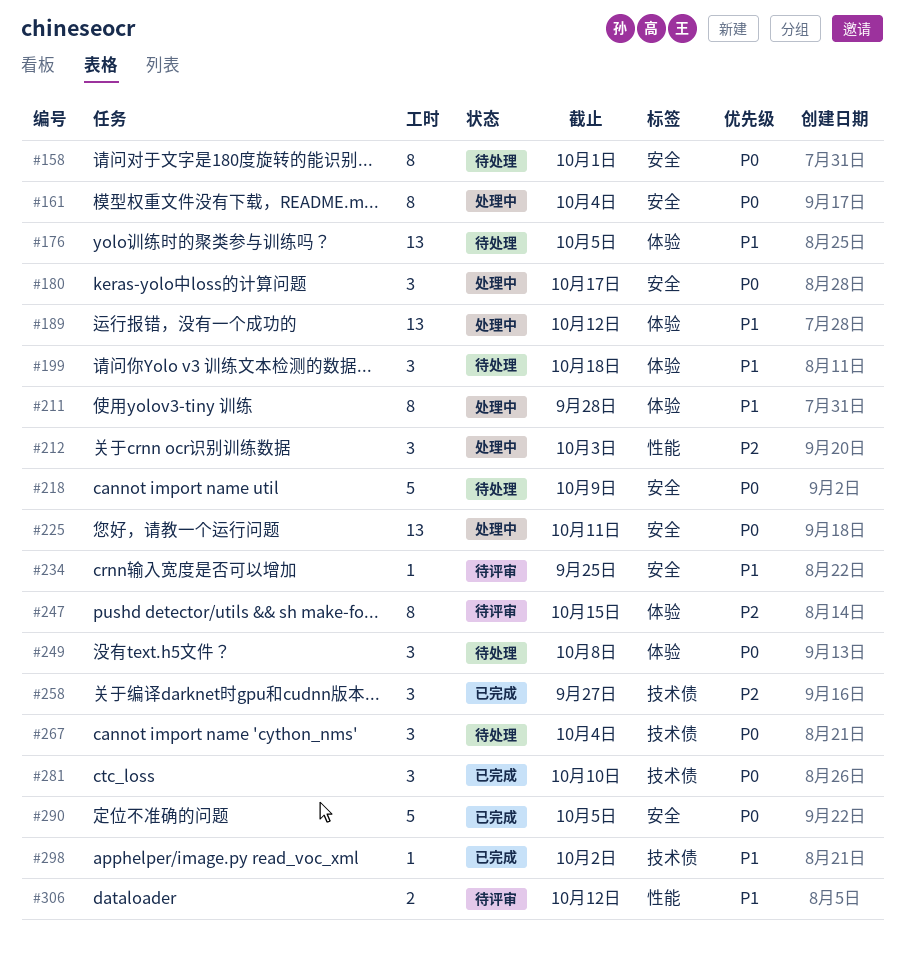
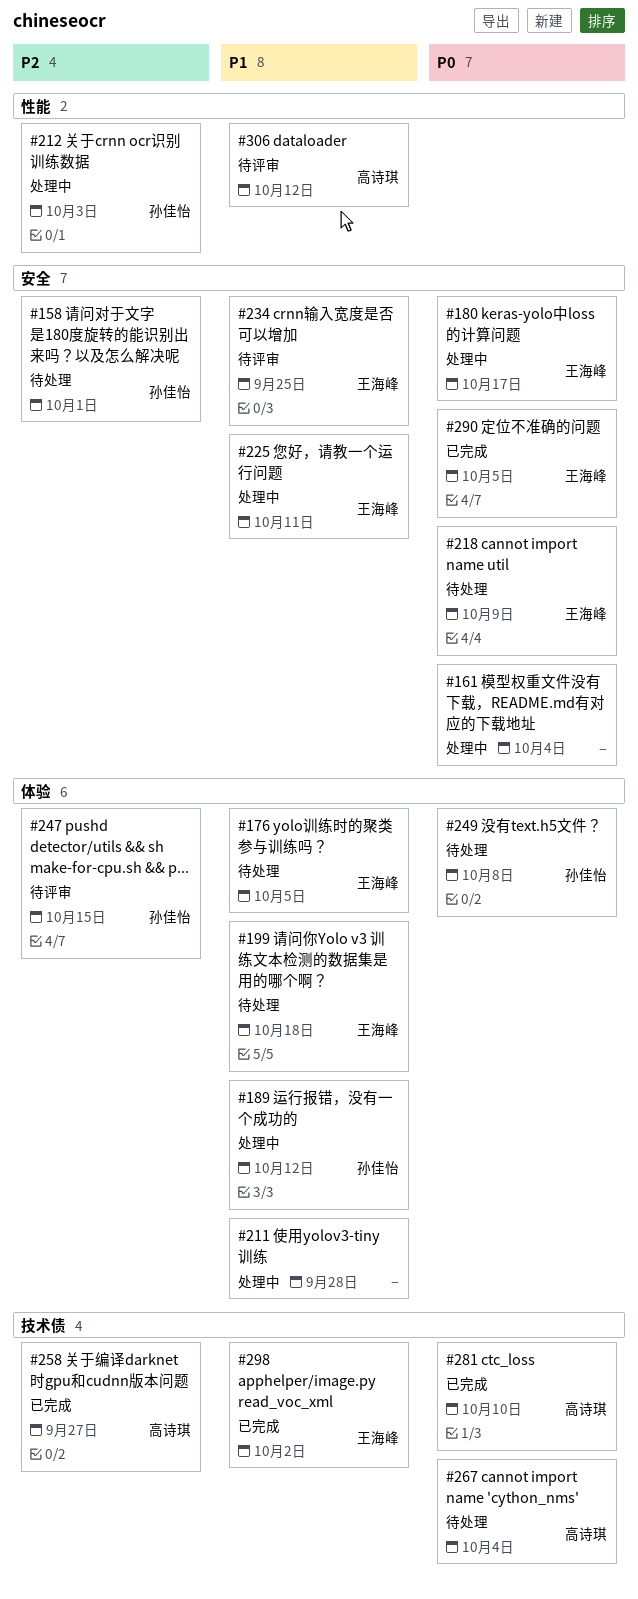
#158, priority: P0 -> P2
#225, priority: P0 -> P1

